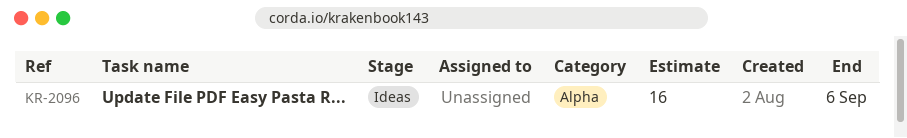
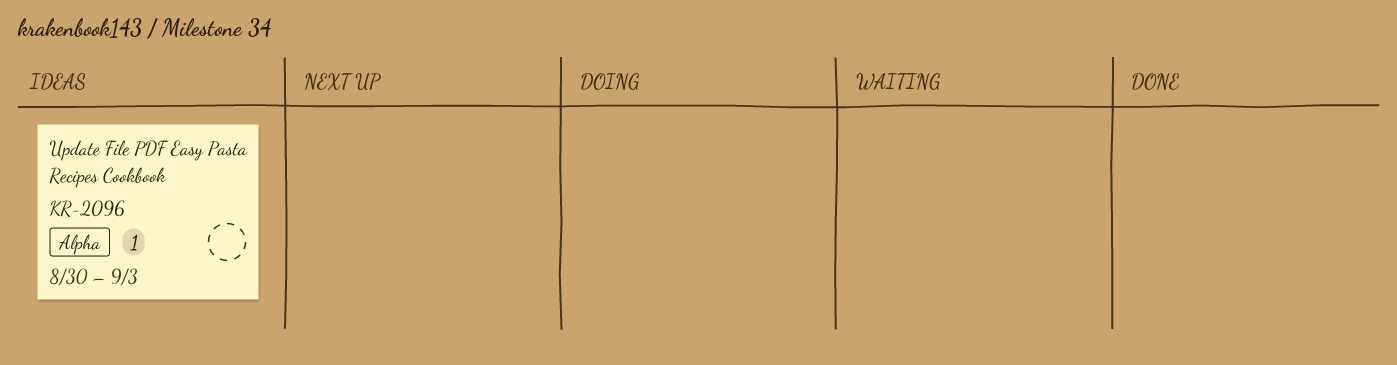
KR-2096, estimate: 16 -> 1
KR-2096, due: Sep 6 -> Sep 3

